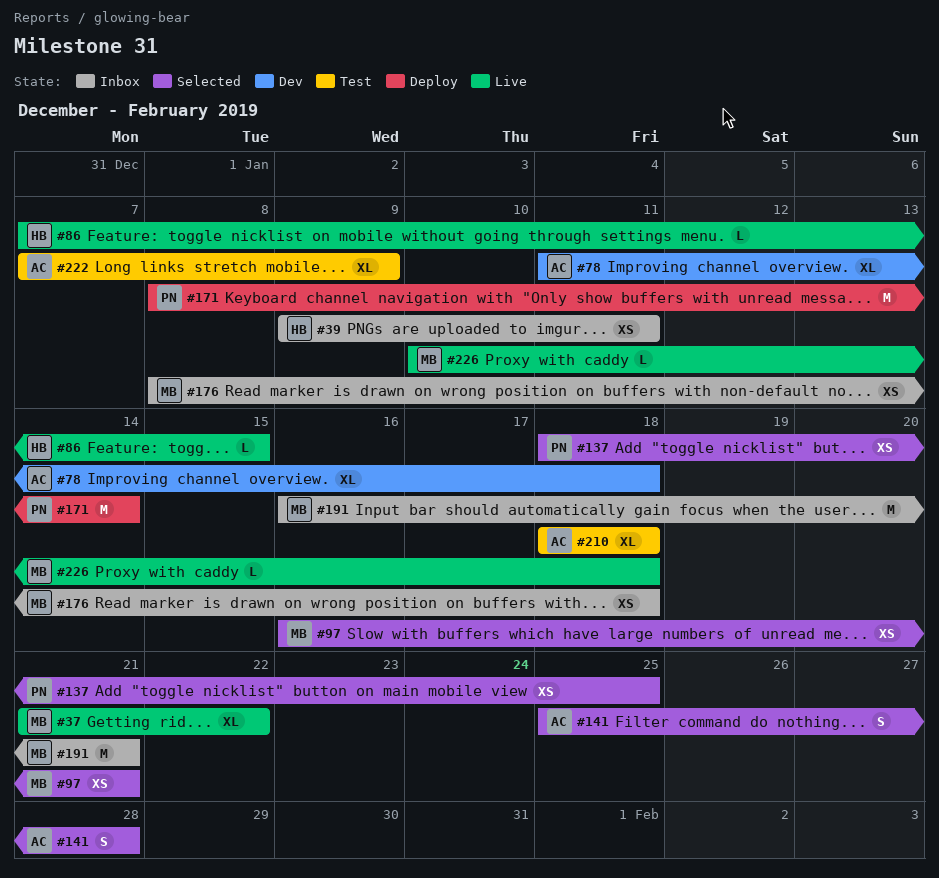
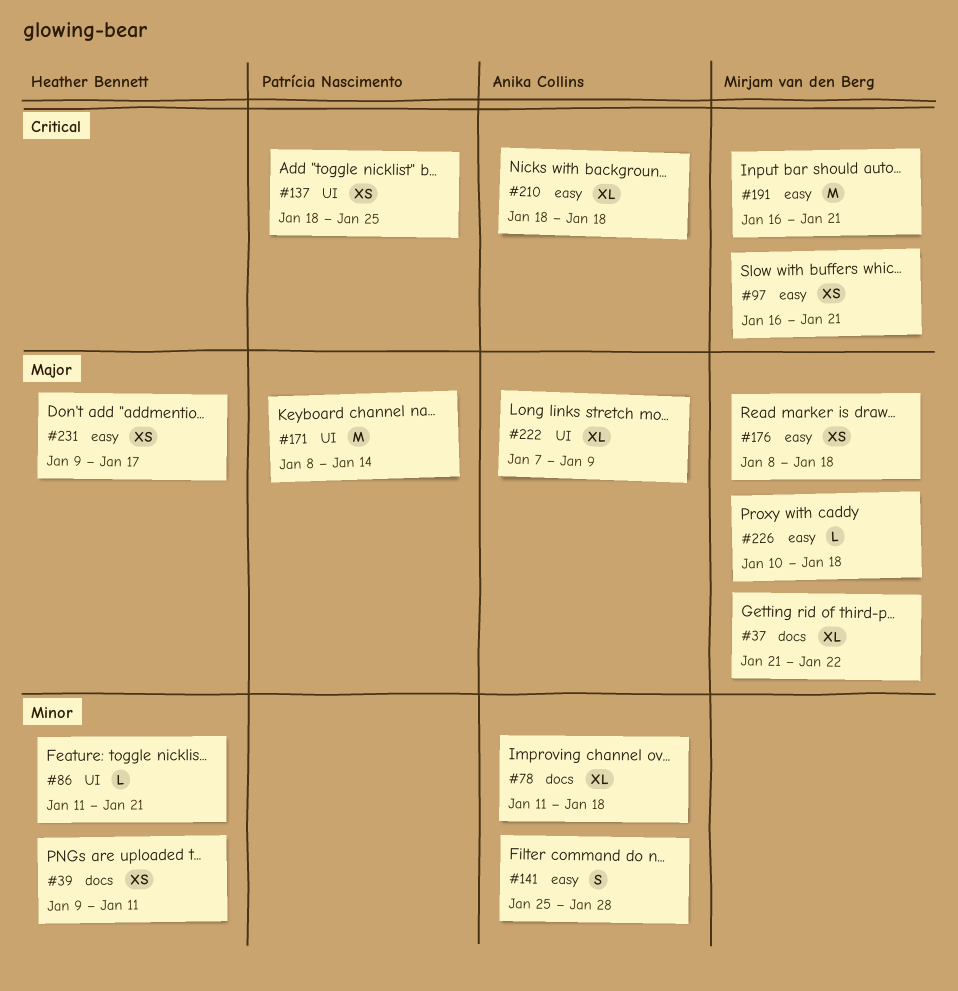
#86, start: Jan 7 -> Jan 11
#86, due: Jan 15 -> Jan 21
#231: none -> present

